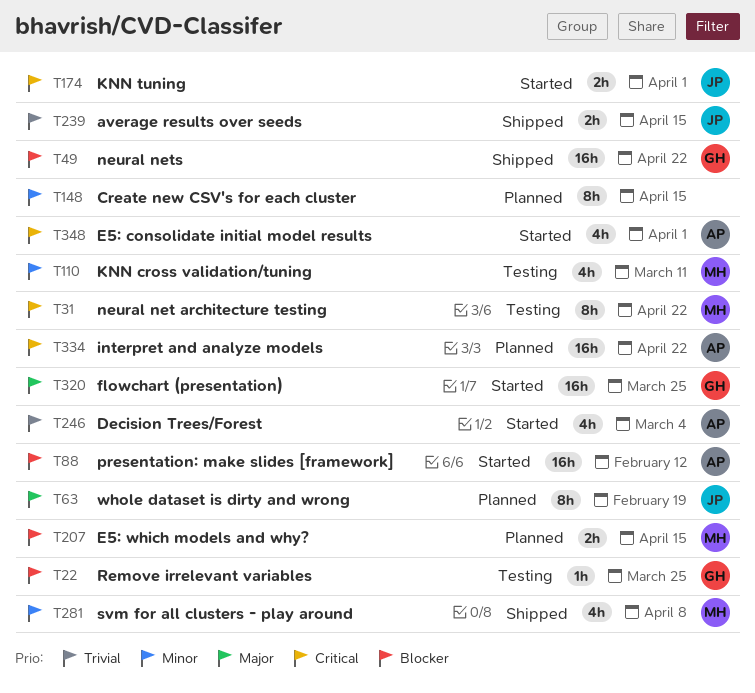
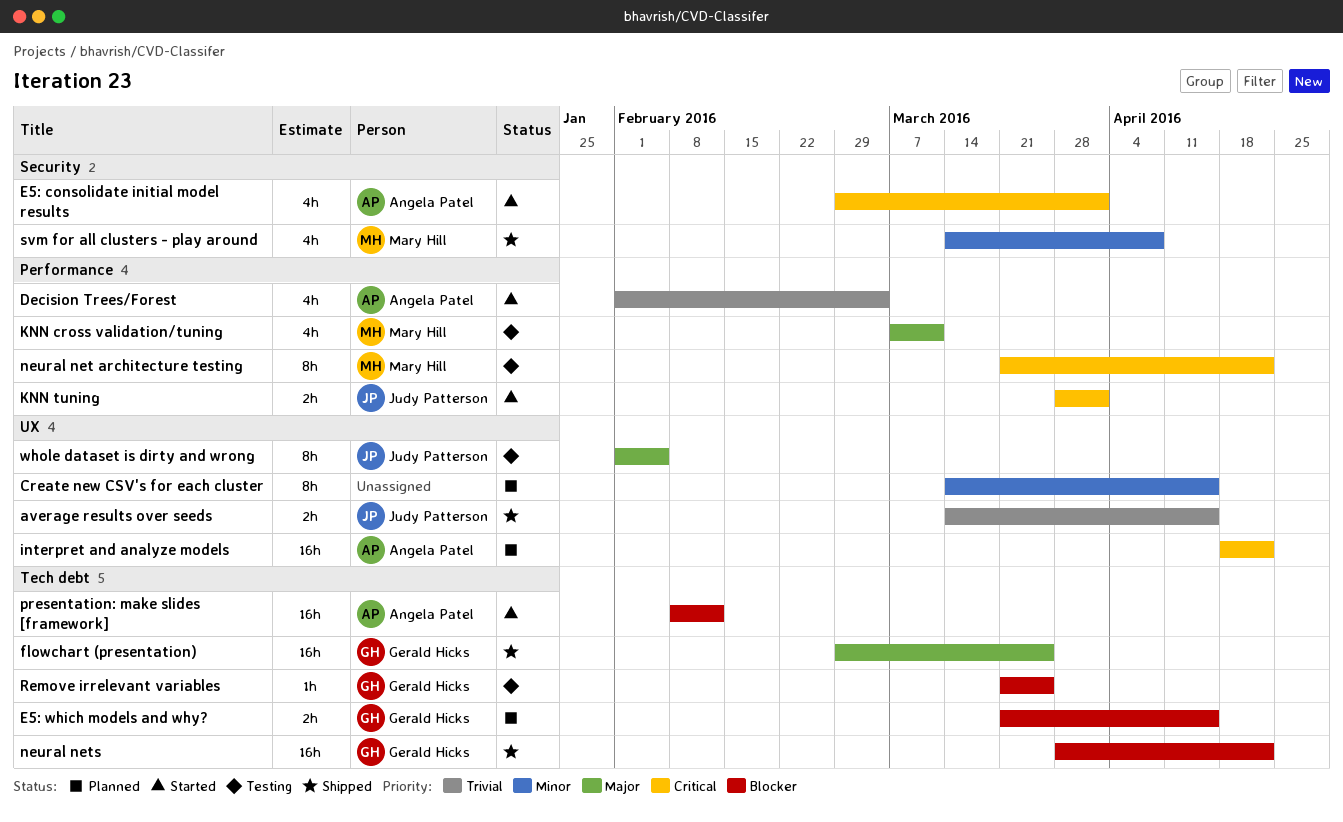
E5: which models and why?, owner: Mary Hill -> Gerald Hicks
flowchart (presentation), status: Started -> Shipped
KNN cross validation/tuning, priority: Minor -> Major
whole dataset is dirty and wrong, status: Planned -> Testing
whole dataset is dirty and wrong, due: Feb 19 -> Feb 5

